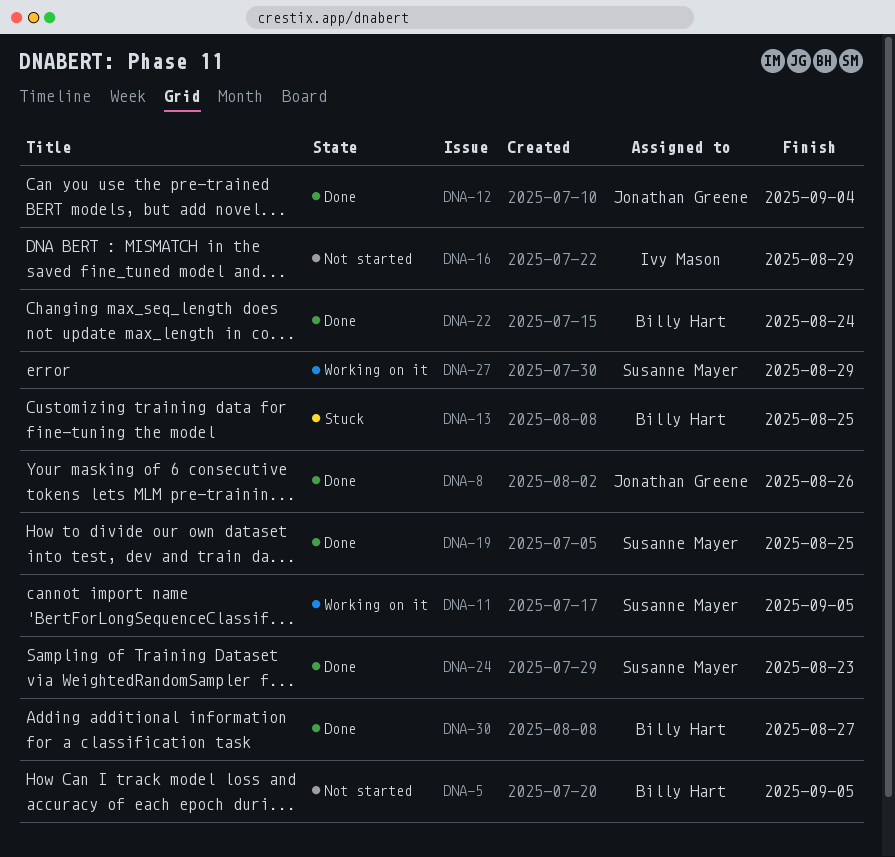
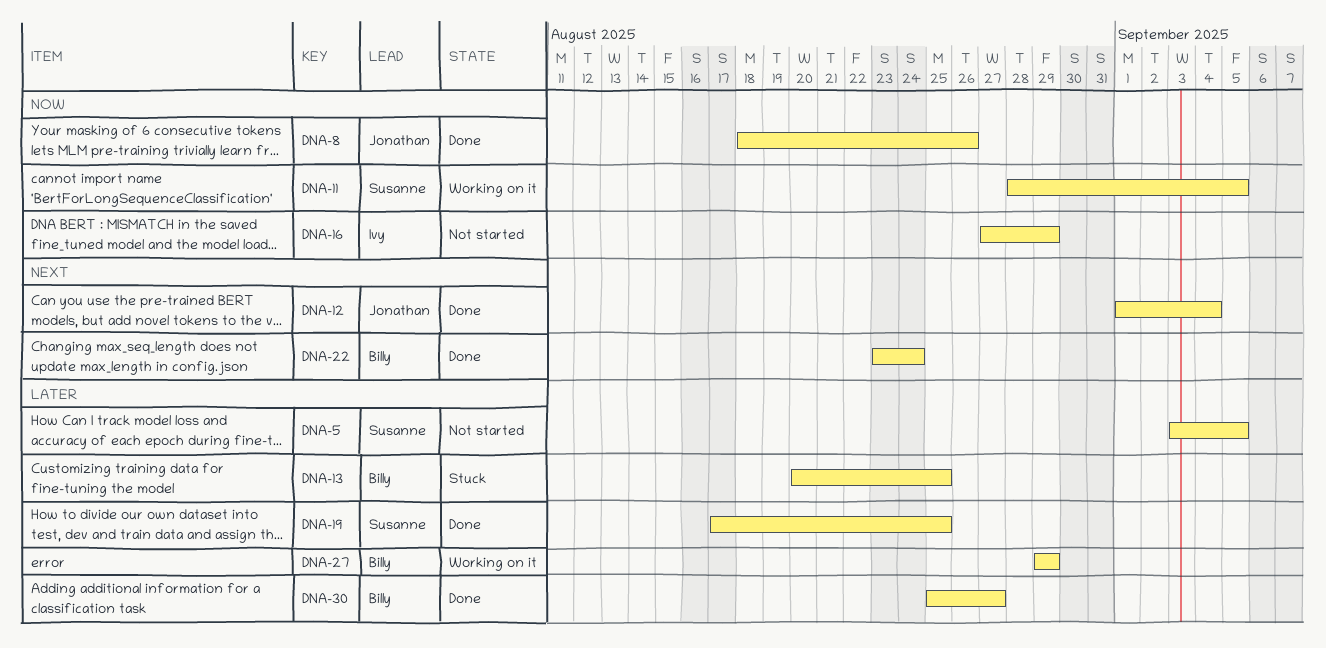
DNA-5, owner: Billy Hart -> Susanne Mayer
DNA-24: present -> none
DNA-27, owner: Susanne Mayer -> Billy Hart

